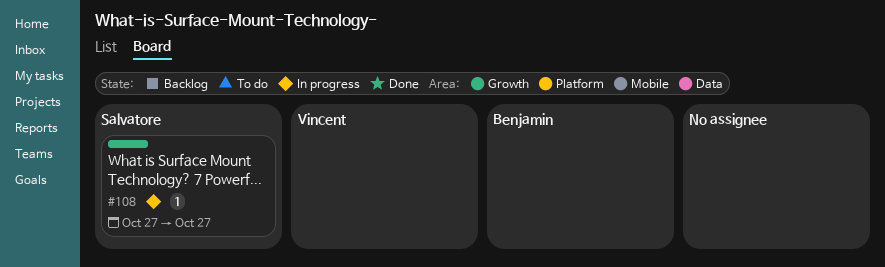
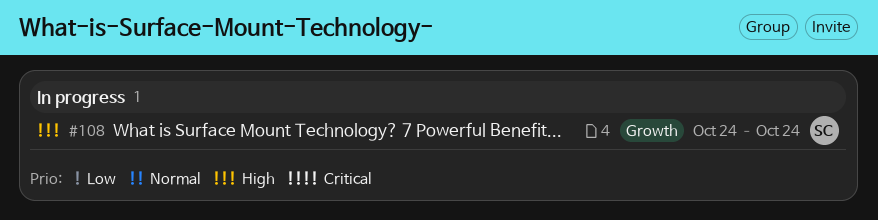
#108, start: Oct 27 -> Oct 24
#108, due: Oct 27 -> Oct 24

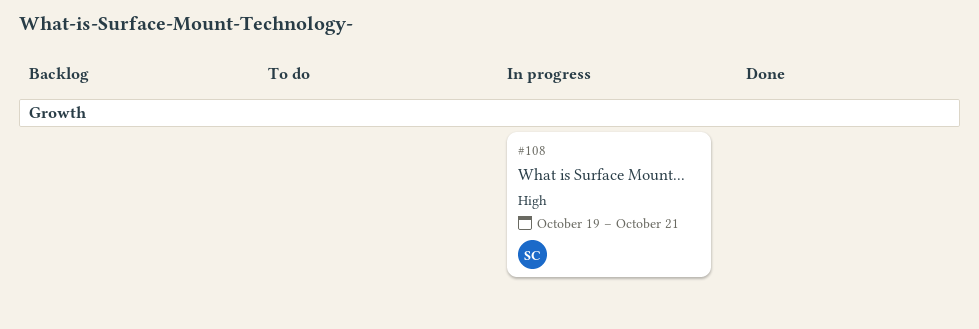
#108, start: Oct 24 -> Oct 19
#108, due: Oct 24 -> Oct 21

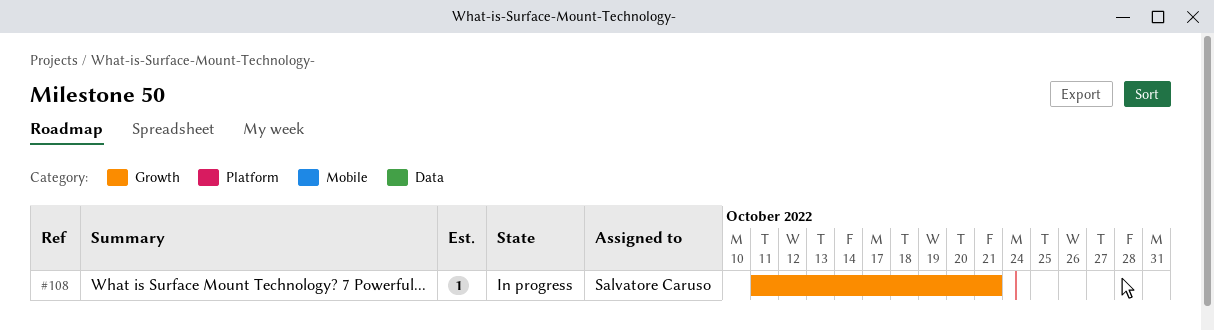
#108, start: Oct 19 -> Oct 11

